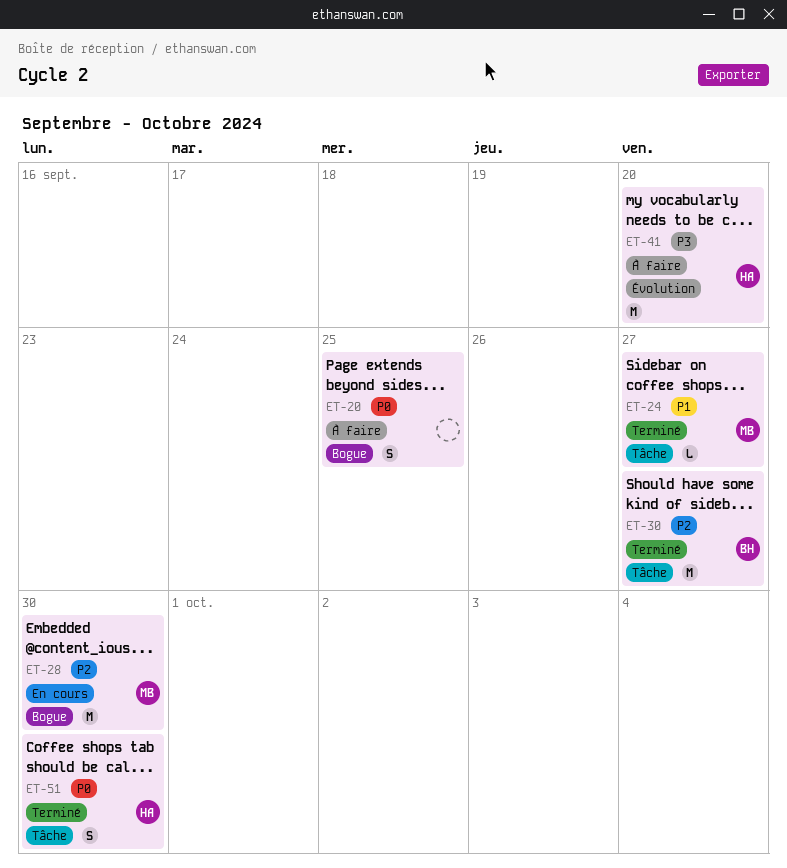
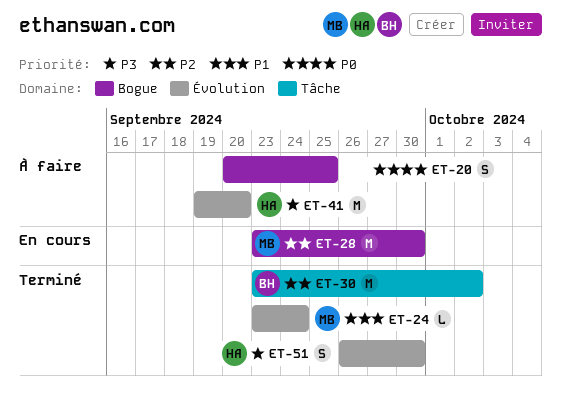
ET-24, label: Tâche -> Évolution
ET-24, due: Sep 27 -> Sep 24
ET-30, due: Sep 27 -> Oct 2
ET-51, priority: P0 -> P3
ET-51, label: Tâche -> Évolution

